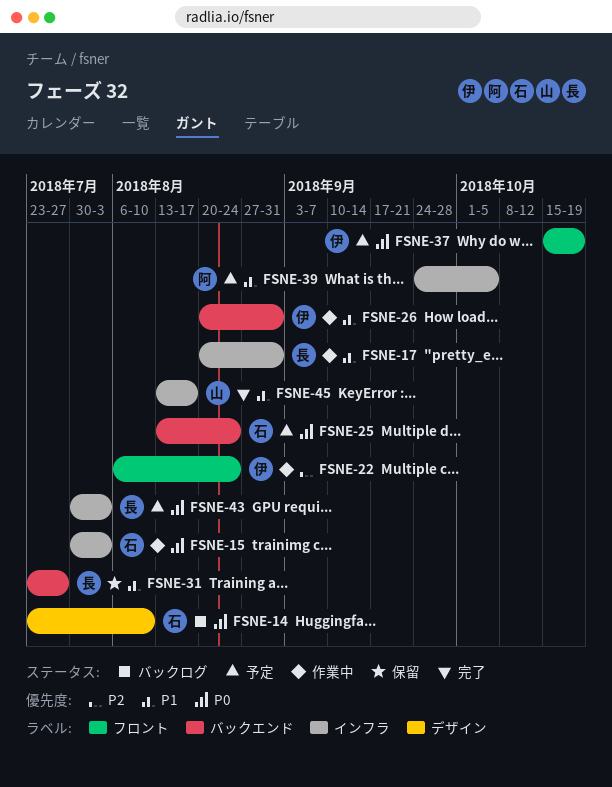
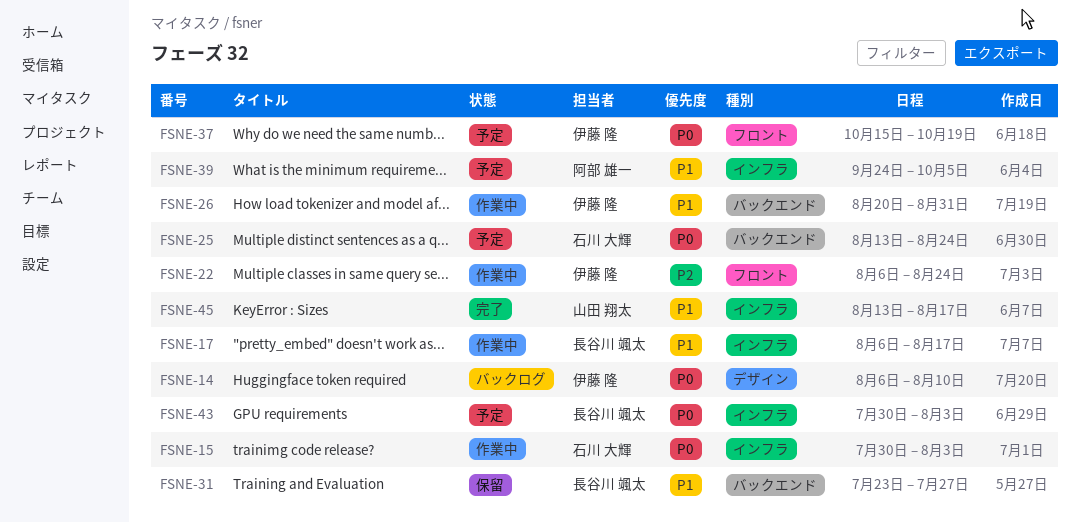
FSNE-14, owner: 石川 大輝 -> 伊藤 隆
FSNE-14, start: Jul 23 -> Aug 6
FSNE-17, start: Aug 20 -> Aug 6
FSNE-17, due: Aug 31 -> Aug 17

